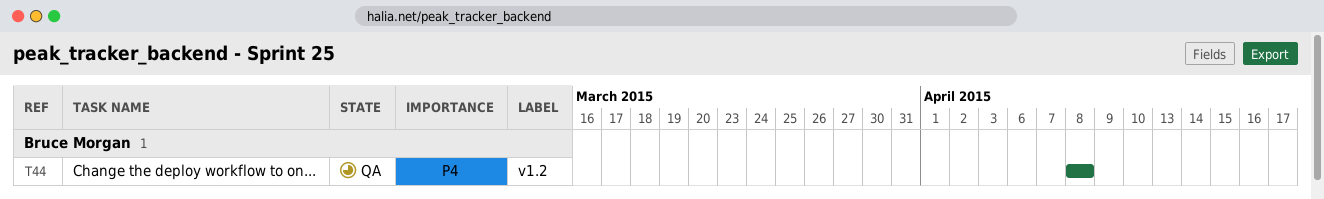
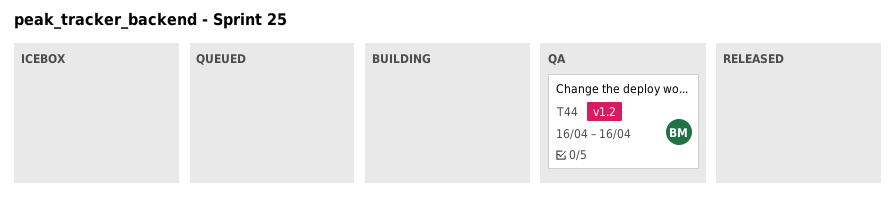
T44, start: Apr 8 -> Apr 16
T44, due: Apr 8 -> Apr 16

